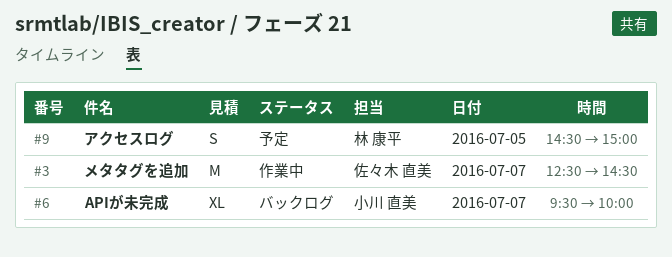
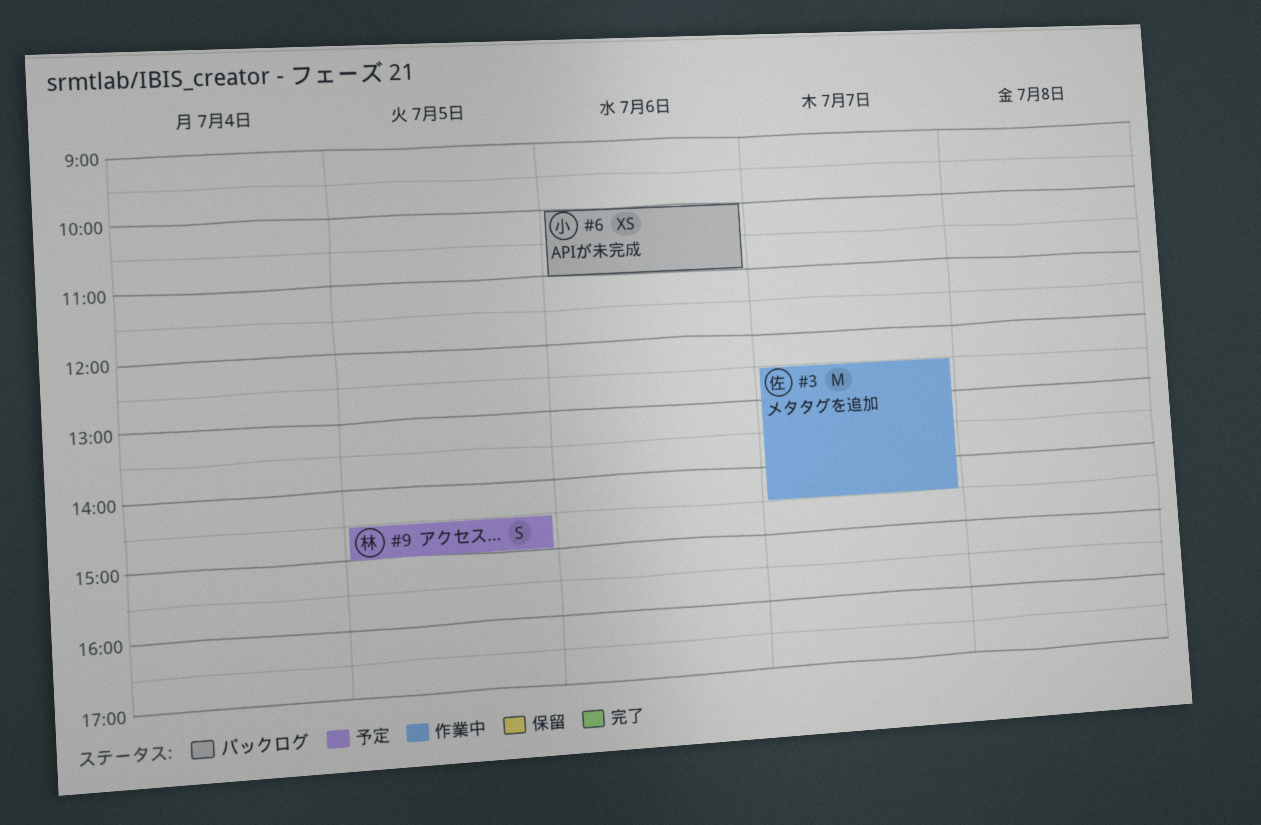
#6, estimate: XL -> XS
#6, day: Jul 7 -> Jul 6
#6, begins: 09:30 -> 10:00
#6, ends: 10:00 -> 11:00

